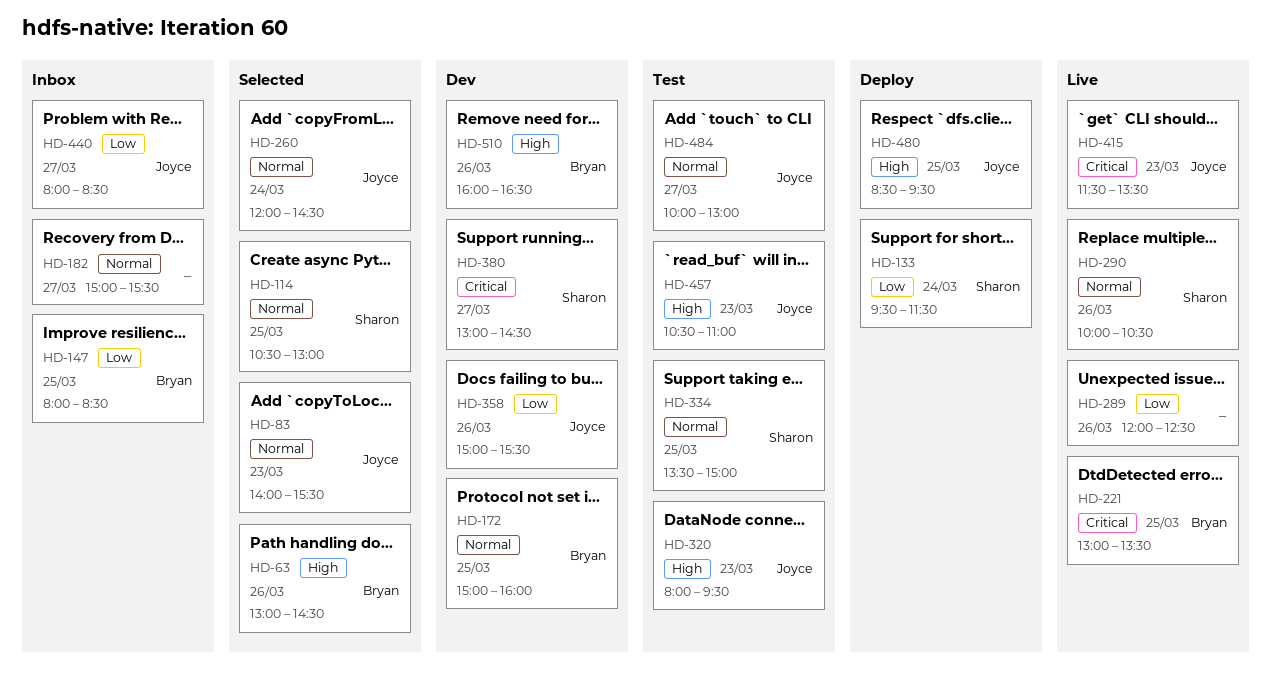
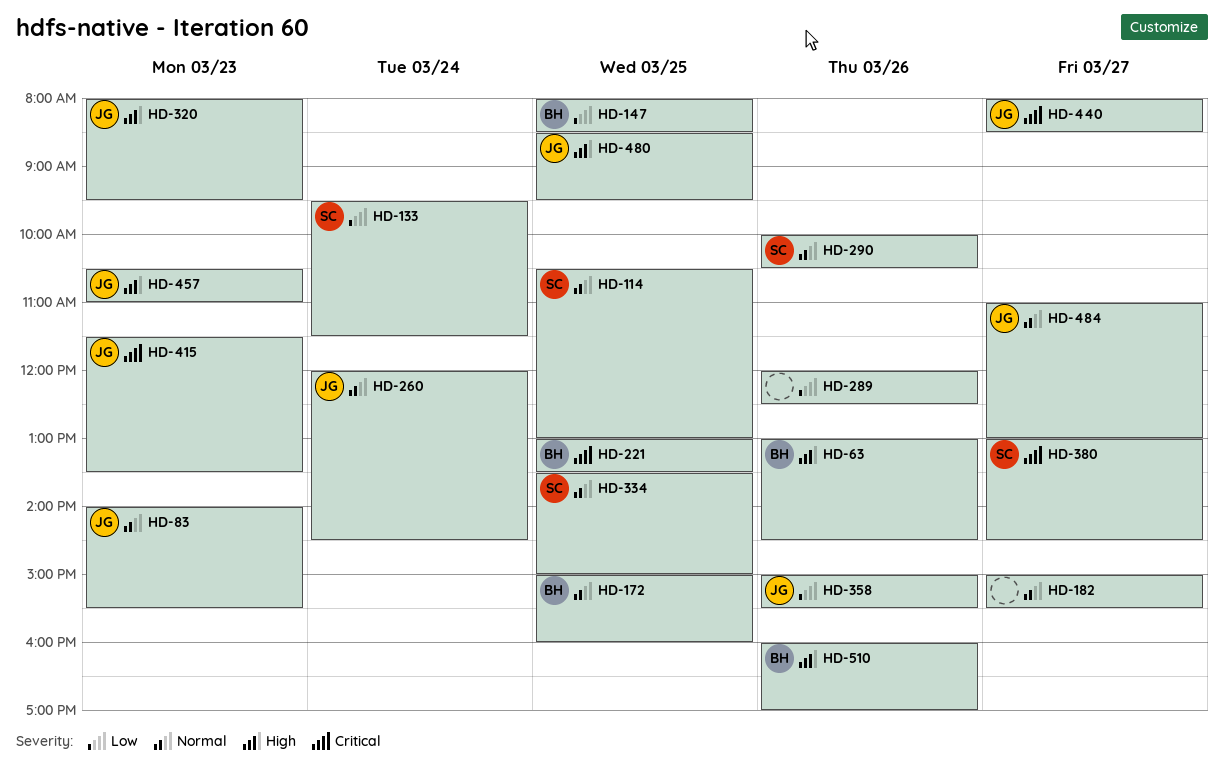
HD-440, priority: Low -> Critical
HD-484, begins: 10:00 -> 11:00
HD-510, ends: 16:30 -> 17:00

